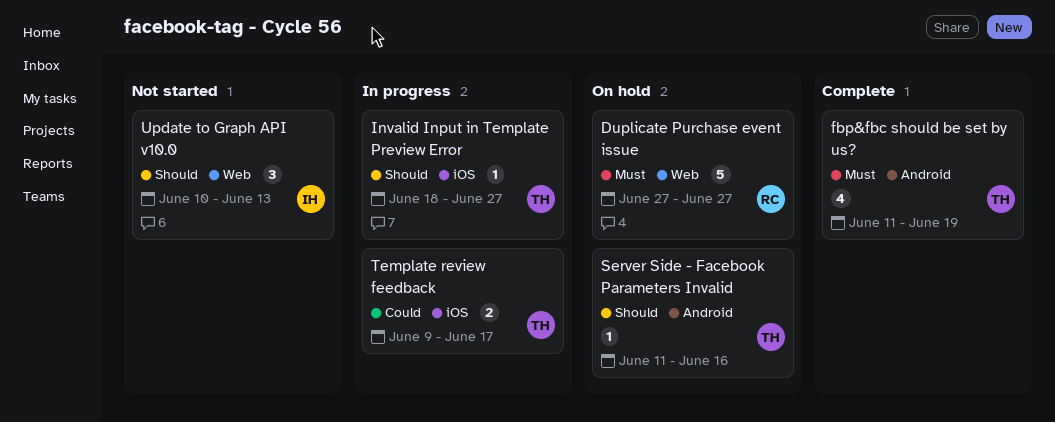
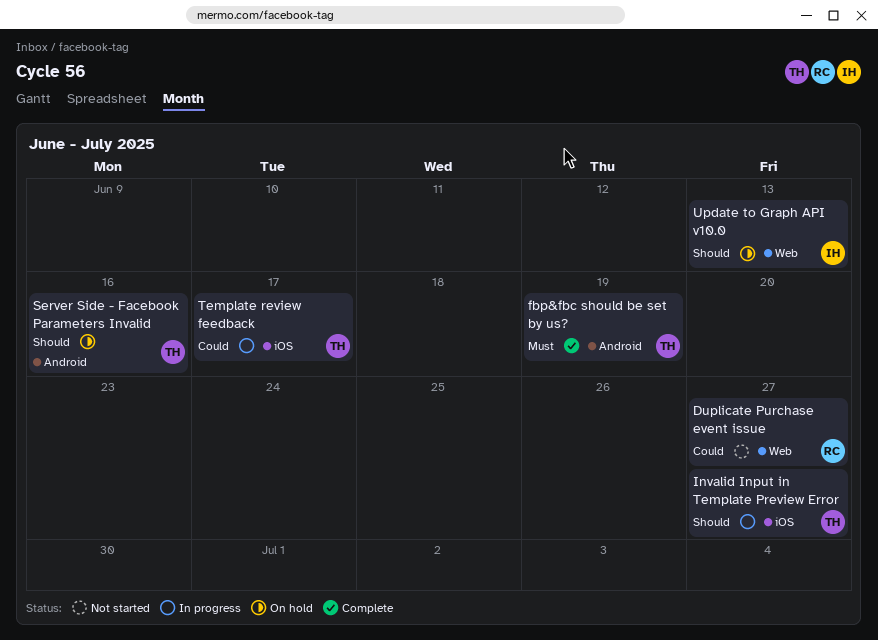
Duplicate Purchase event issue, status: On hold -> Not started
Duplicate Purchase event issue, priority: Must -> Could
Update to Graph API v10.0, status: Not started -> On hold

